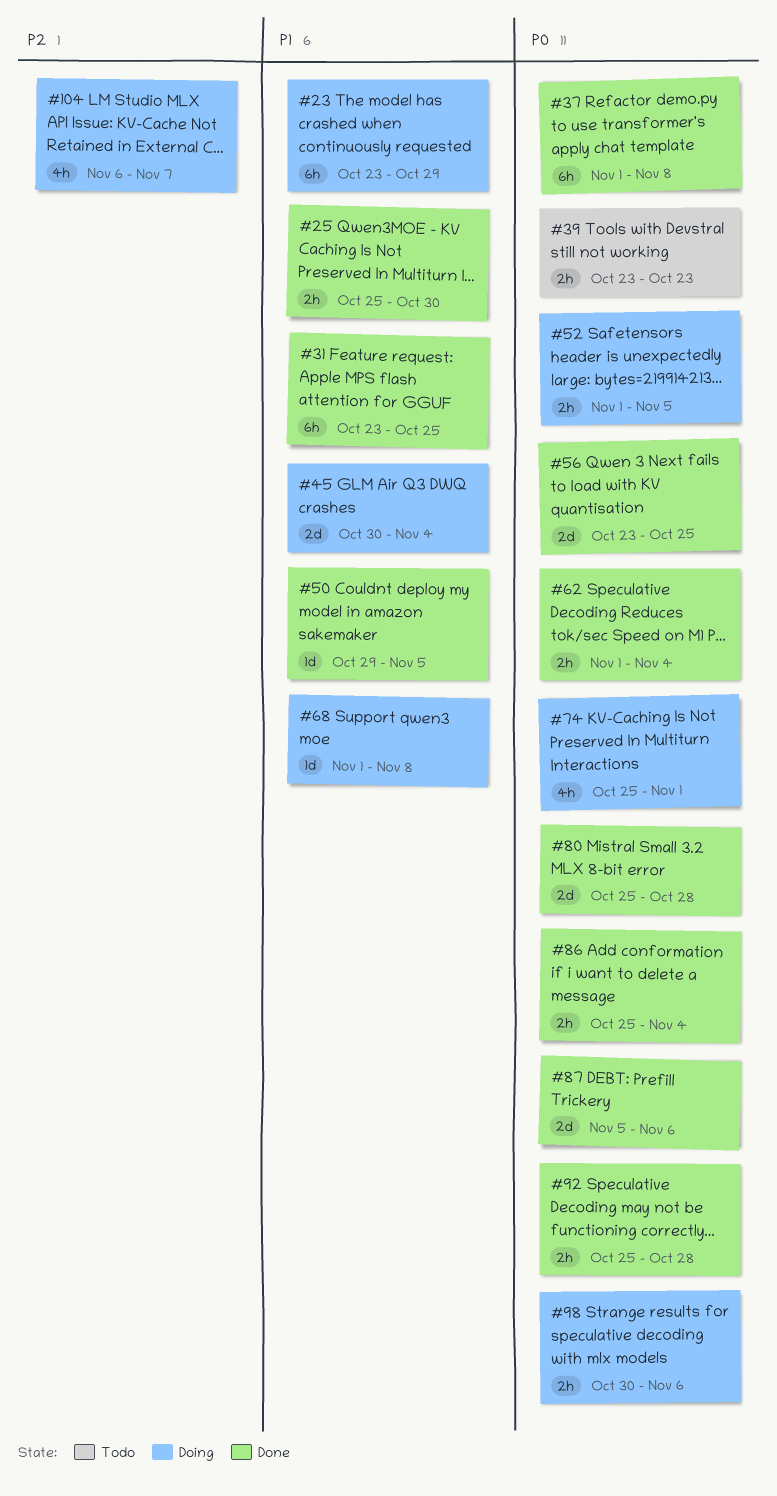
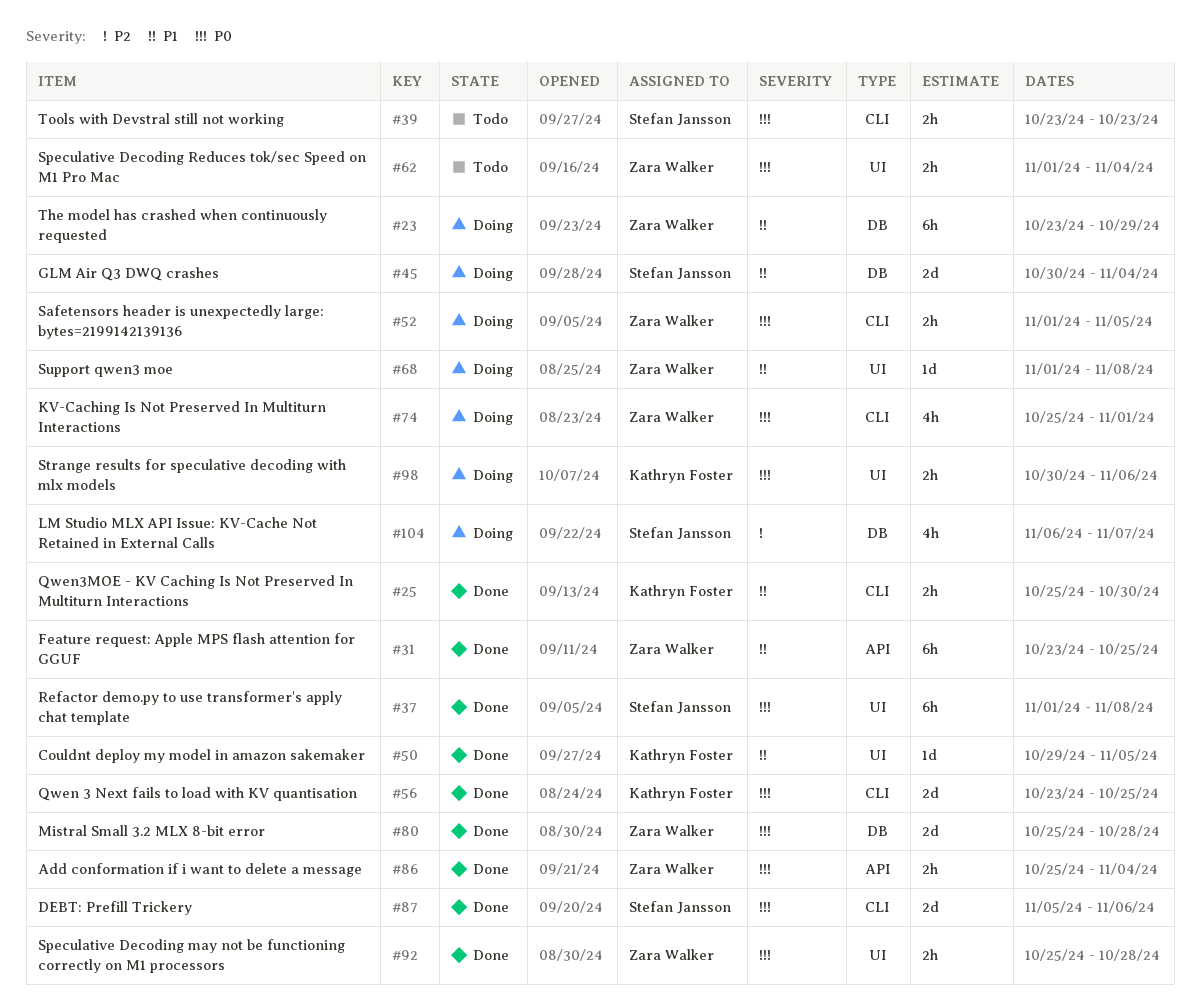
#62, status: Done -> Todo

